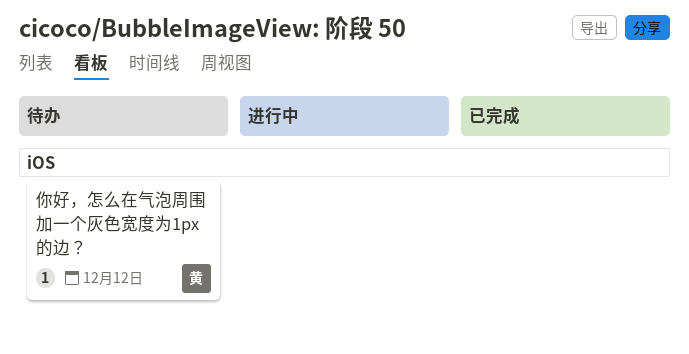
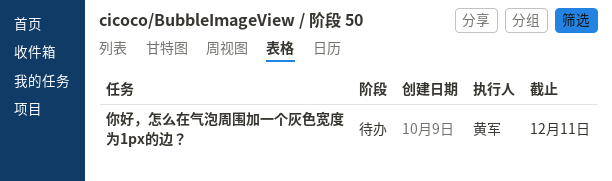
你好，怎么在气泡周围加一个灰色宽度为1px的边？, due: Dec 12 -> Dec 11

